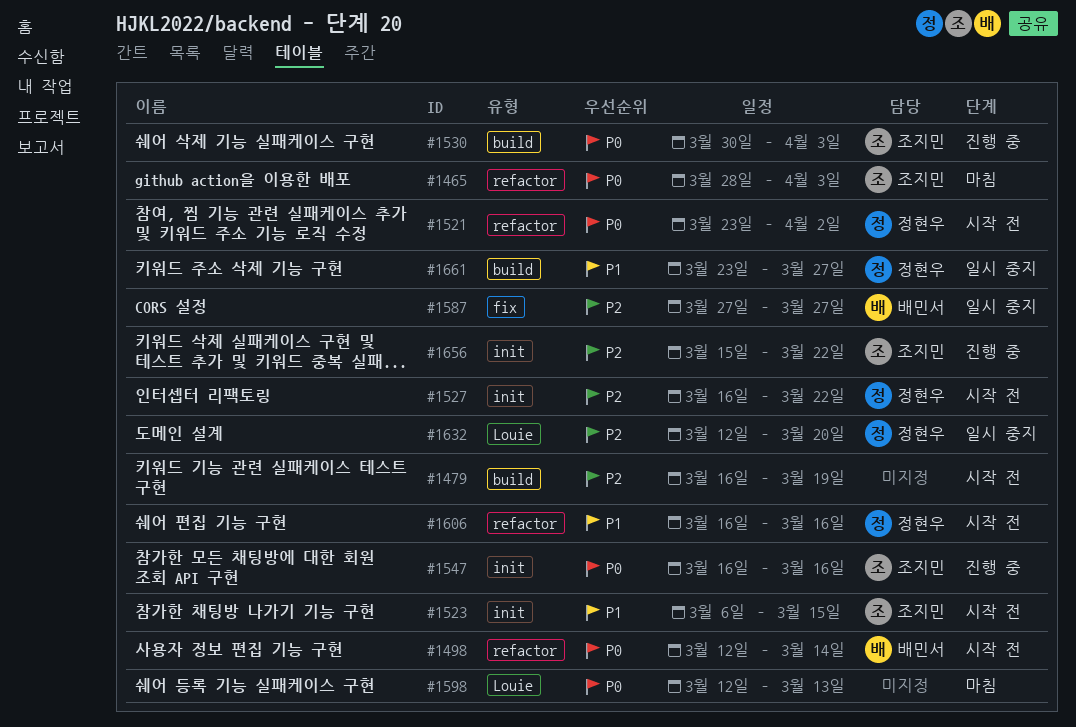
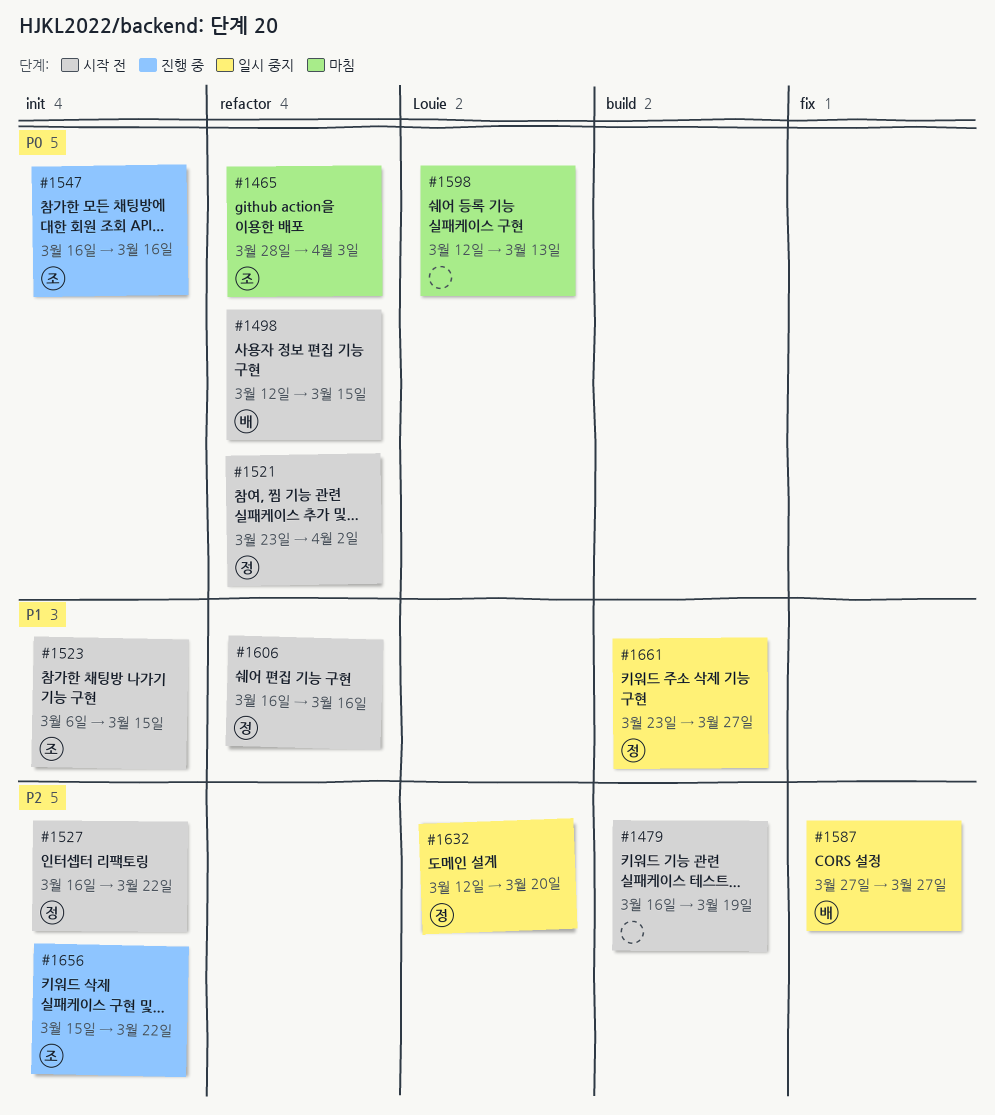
#1498, due: Mar 14 -> Mar 15
#1530: present -> none

